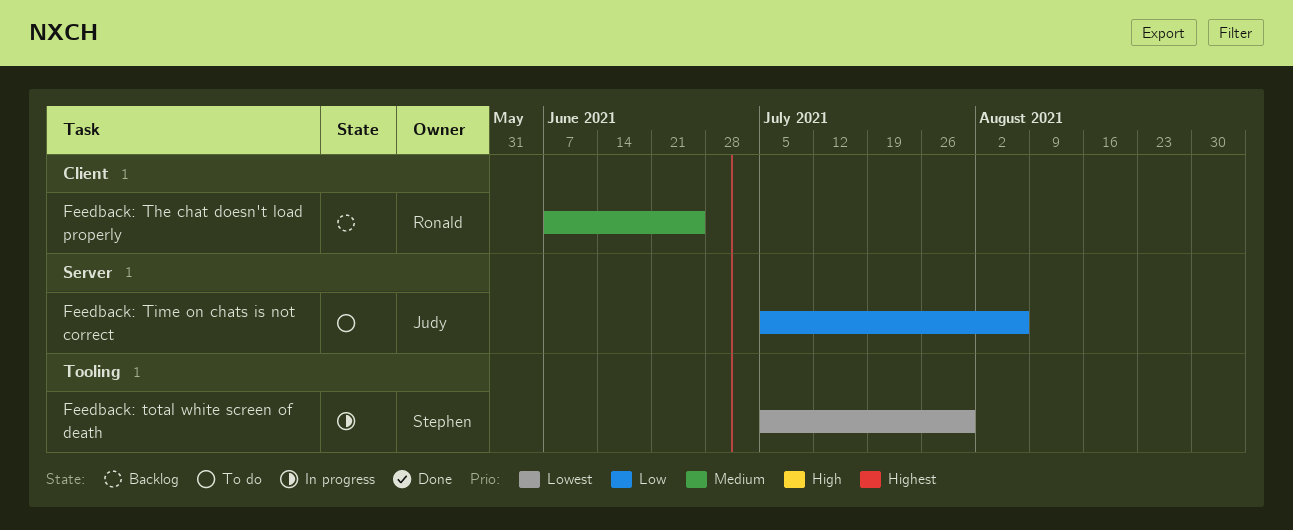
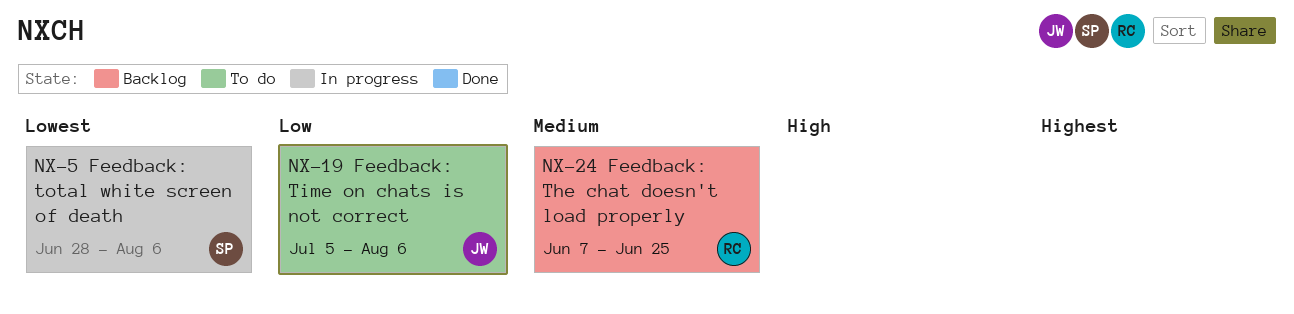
Feedback: total white screen of death, start: Jul 5 -> Jun 28
Feedback: total white screen of death, due: Jul 30 -> Aug 6

